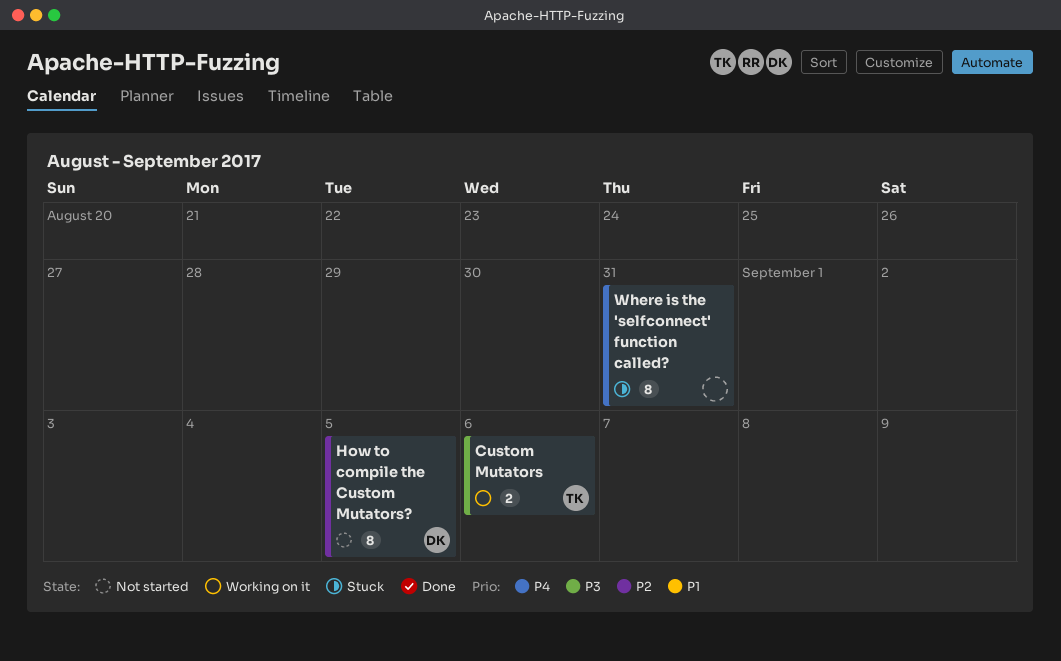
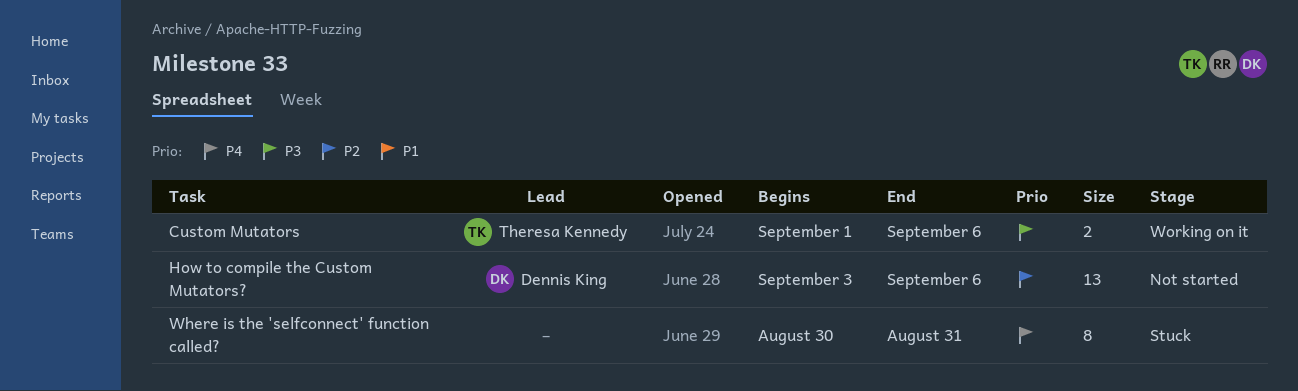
How to compile the Custom Mutators?, estimate: 8 -> 13
How to compile the Custom Mutators?, due: Sep 5 -> Sep 6

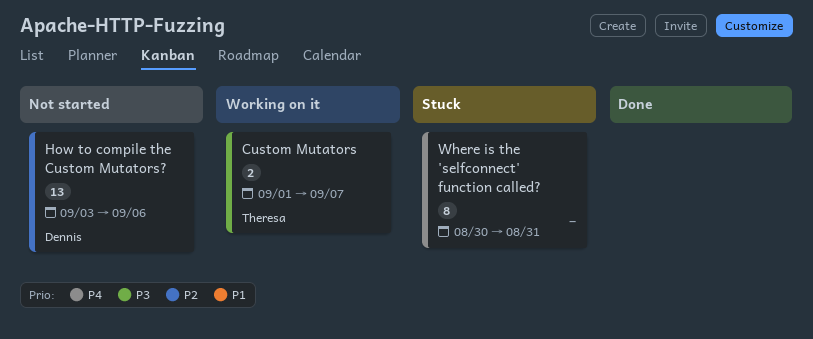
Custom Mutators, due: Sep 6 -> Sep 7

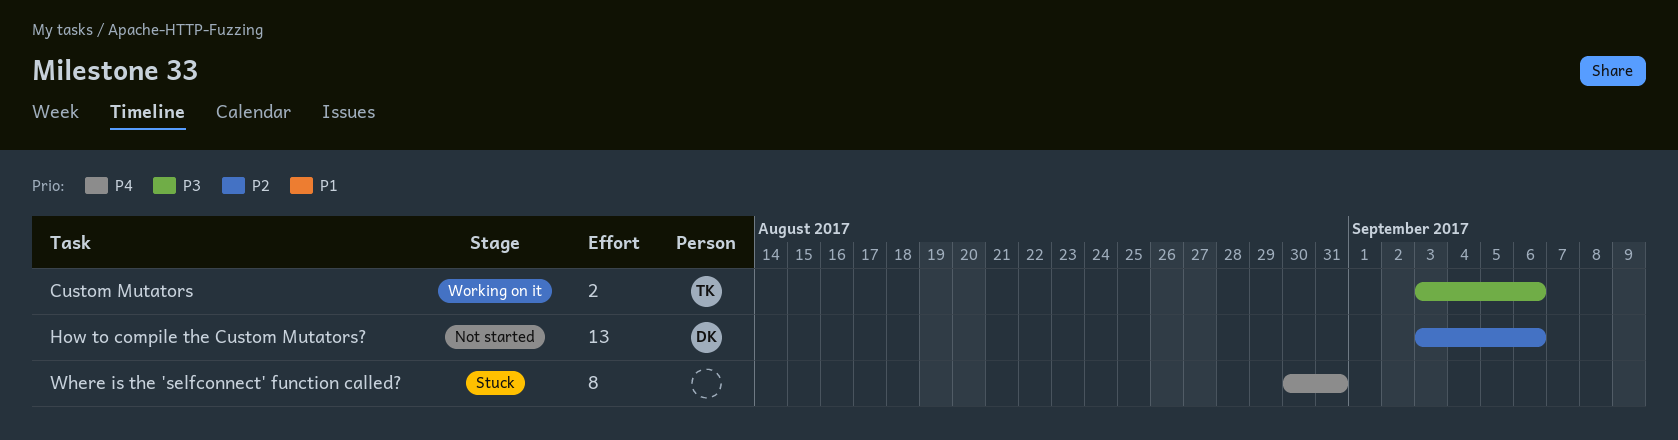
Custom Mutators, start: Sep 1 -> Sep 3
Custom Mutators, due: Sep 7 -> Sep 6

